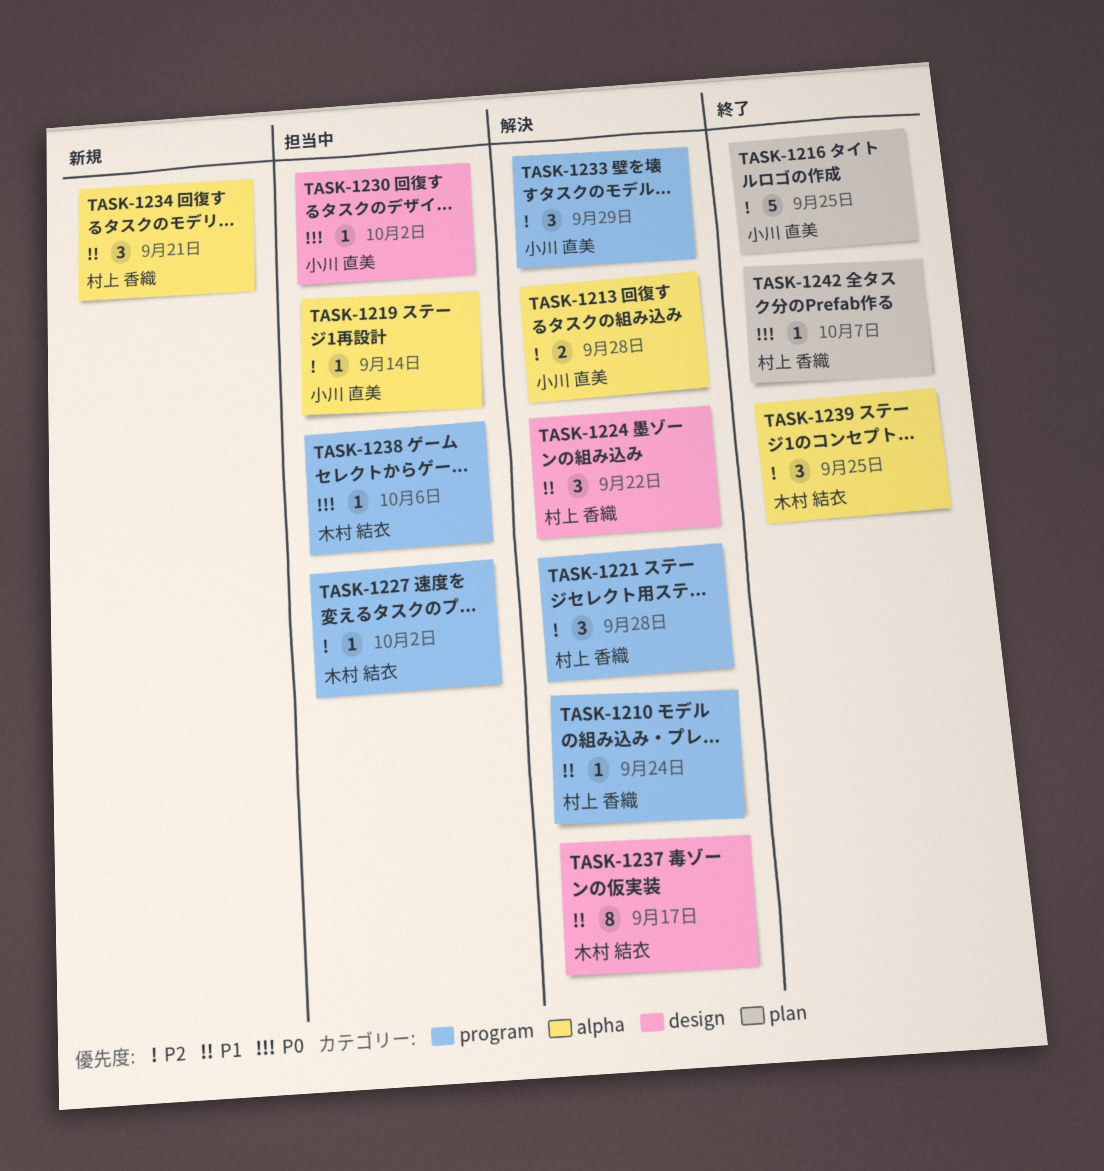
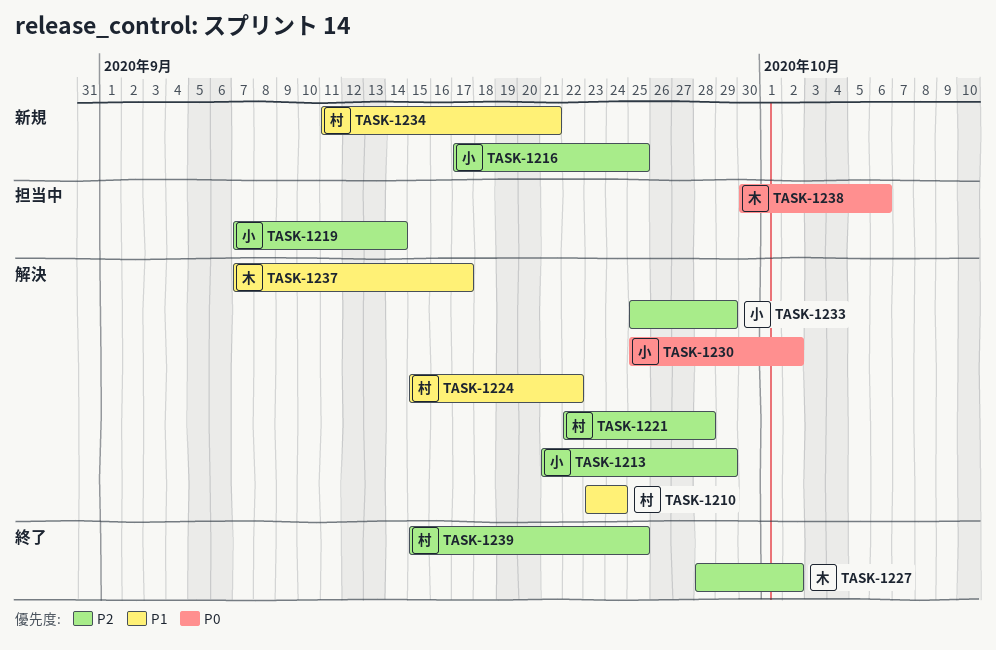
TASK-1213, due: Sep 28 -> Sep 29
TASK-1216, status: 終了 -> 新規
TASK-1227, status: 担当中 -> 終了
TASK-1230, status: 担当中 -> 解決
TASK-1239, owner: 木村 結衣 -> 村上 香織
TASK-1242: present -> none

